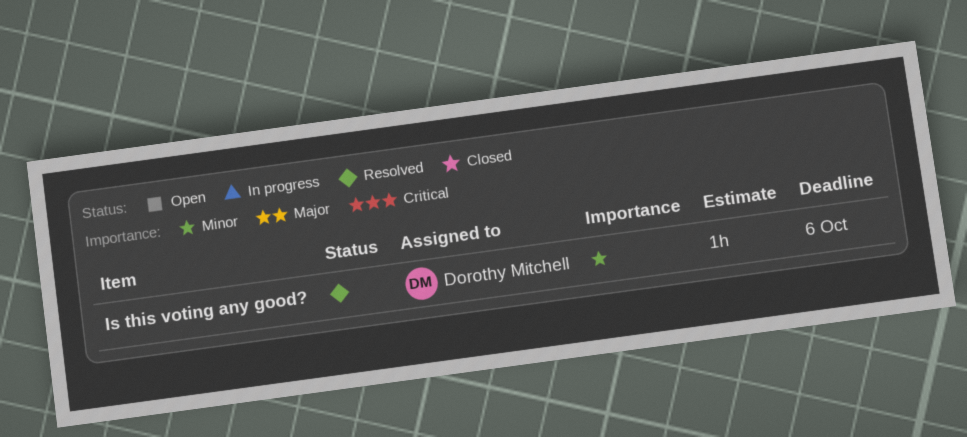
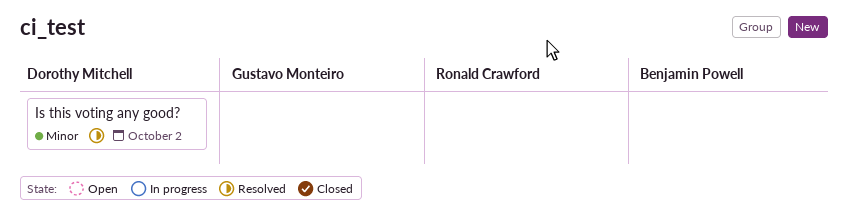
Is this voting any good?, due: Oct 6 -> Oct 2

